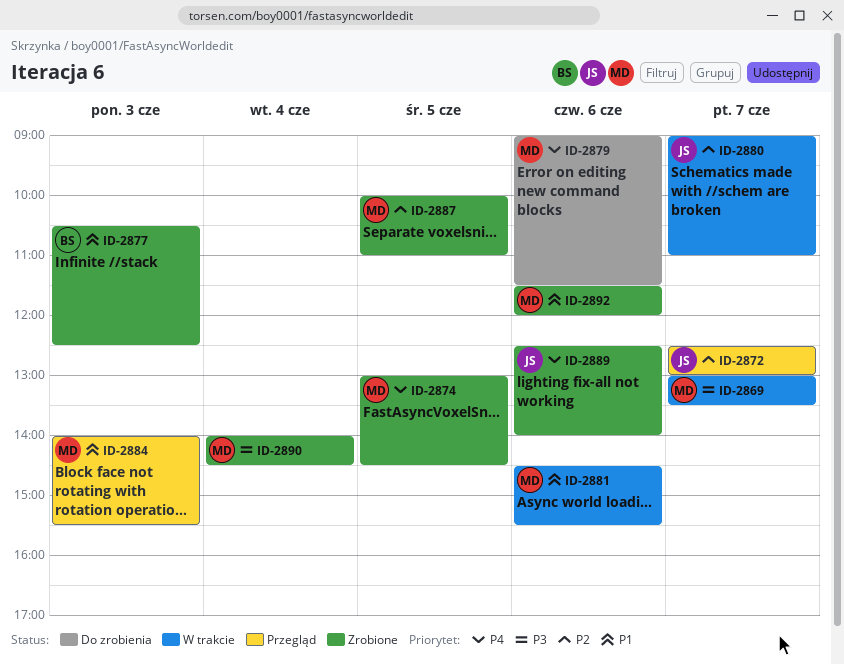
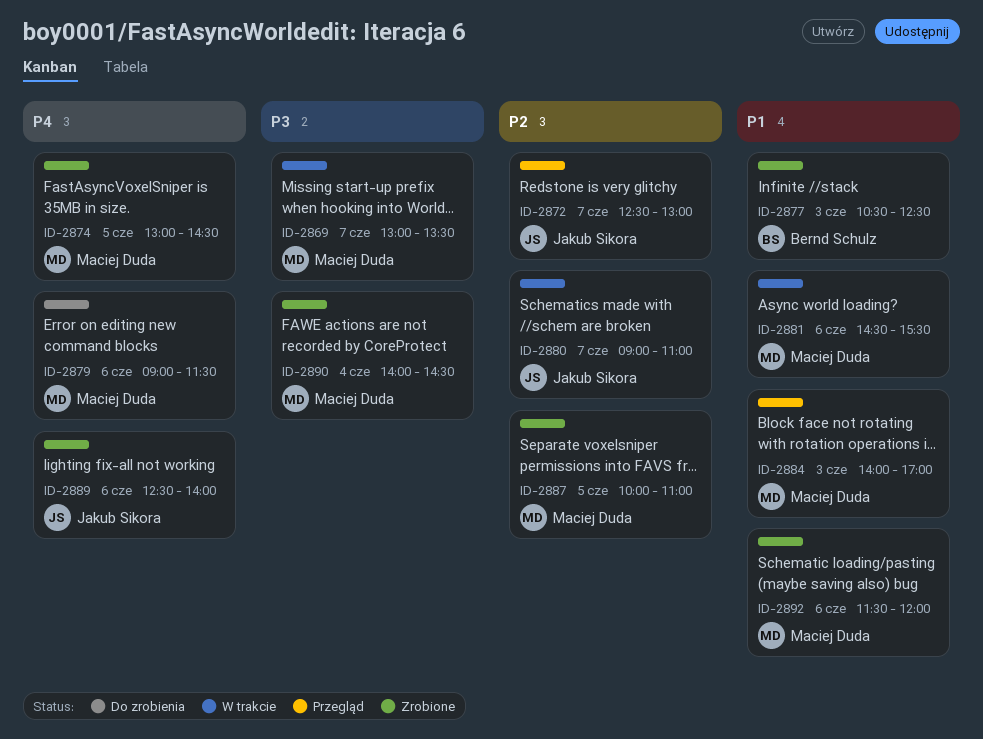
ID-2884, ends: 15:30 -> 17:00

